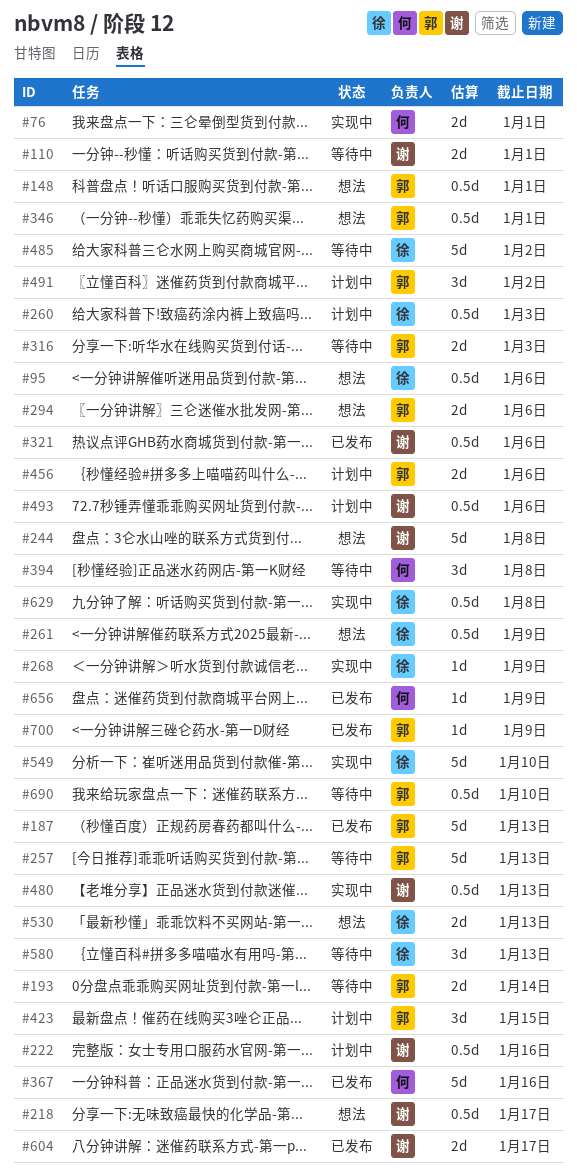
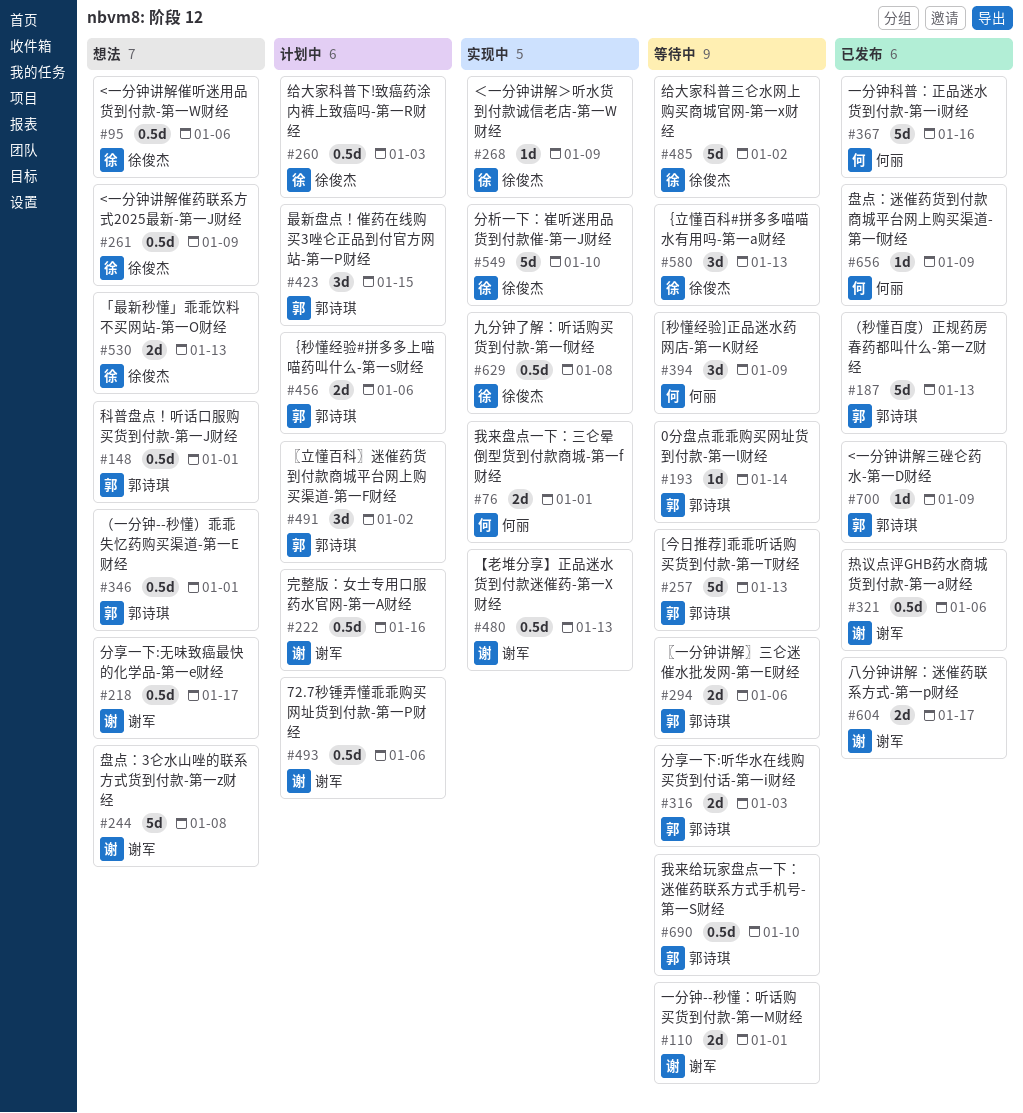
#193, estimate: 2d -> 1d
#294, status: 想法 -> 等待中
#394, due: Jan 8 -> Jan 9

